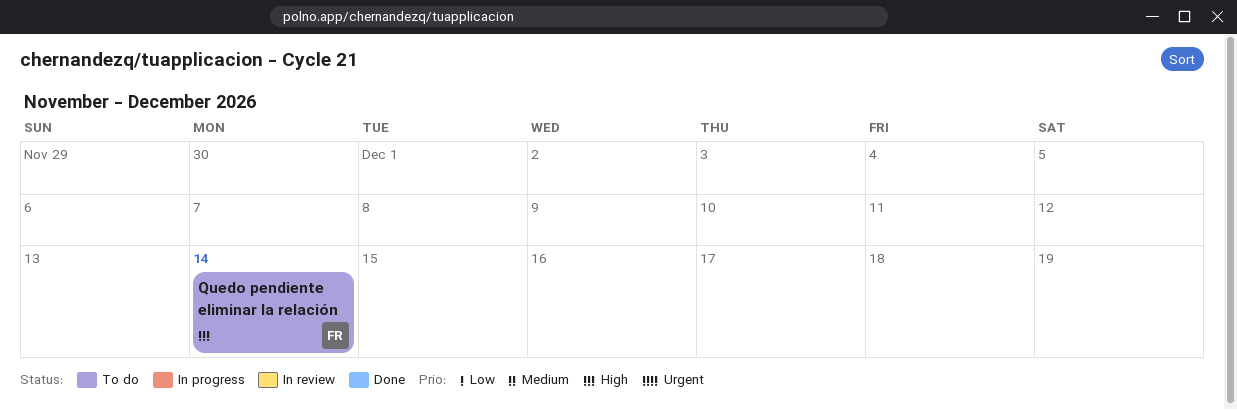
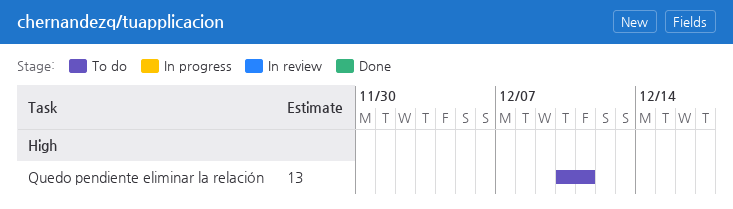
Quedo pendiente eliminar la relación, due: Dec 14 -> Dec 11

